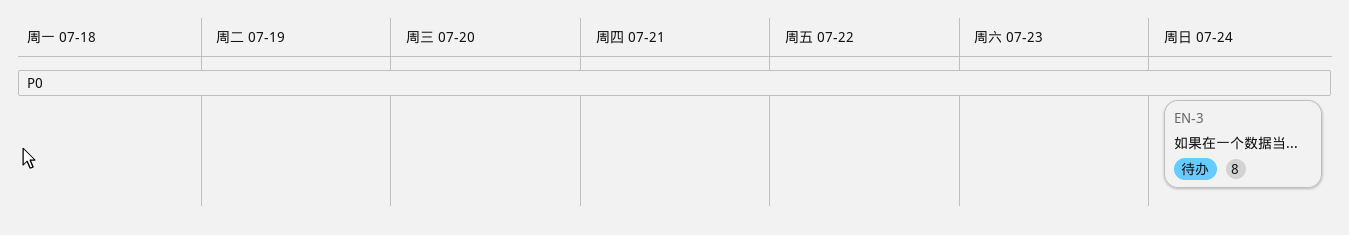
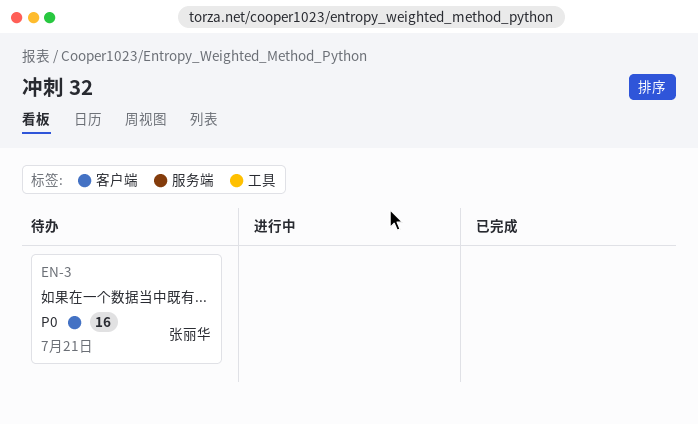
EN-3, estimate: 8 -> 16
EN-3, due: Jul 24 -> Jul 21

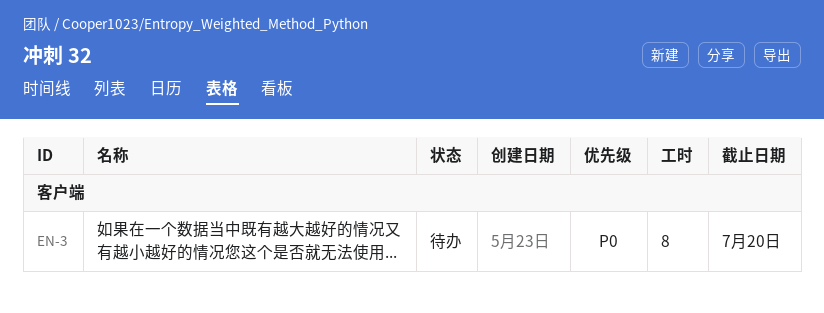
EN-3, estimate: 16 -> 8
EN-3, due: Jul 21 -> Jul 20

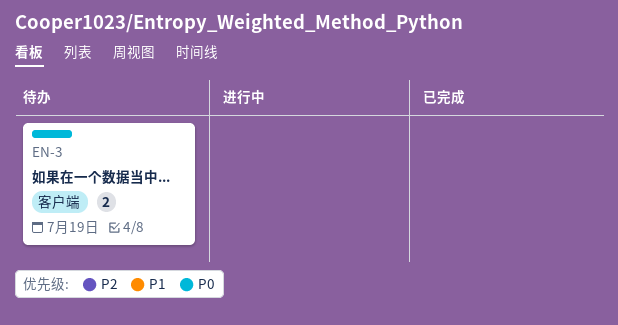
EN-3, estimate: 8 -> 2
EN-3, due: Jul 20 -> Jul 19

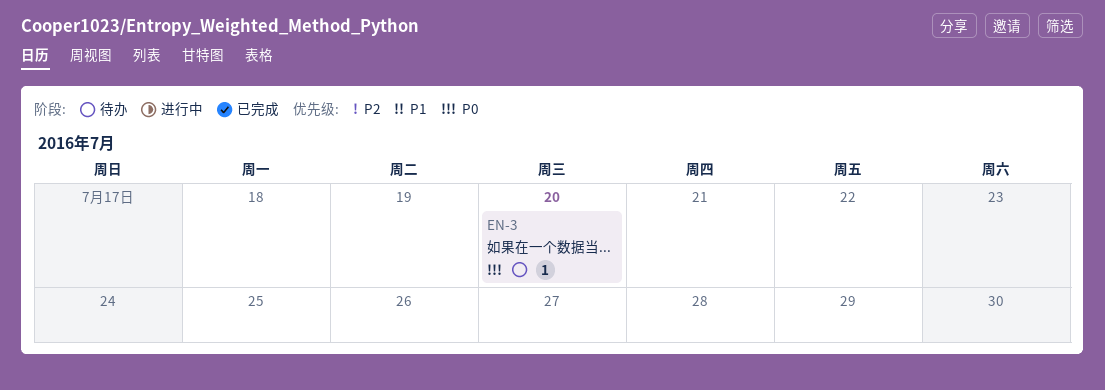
EN-3, estimate: 2 -> 1
EN-3, due: Jul 19 -> Jul 20

